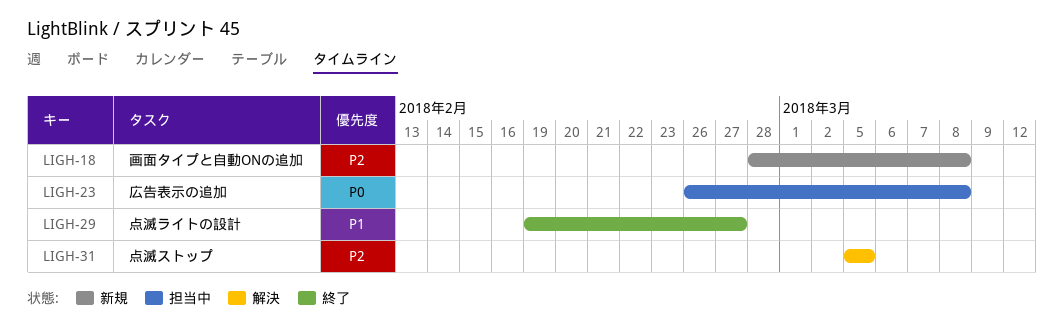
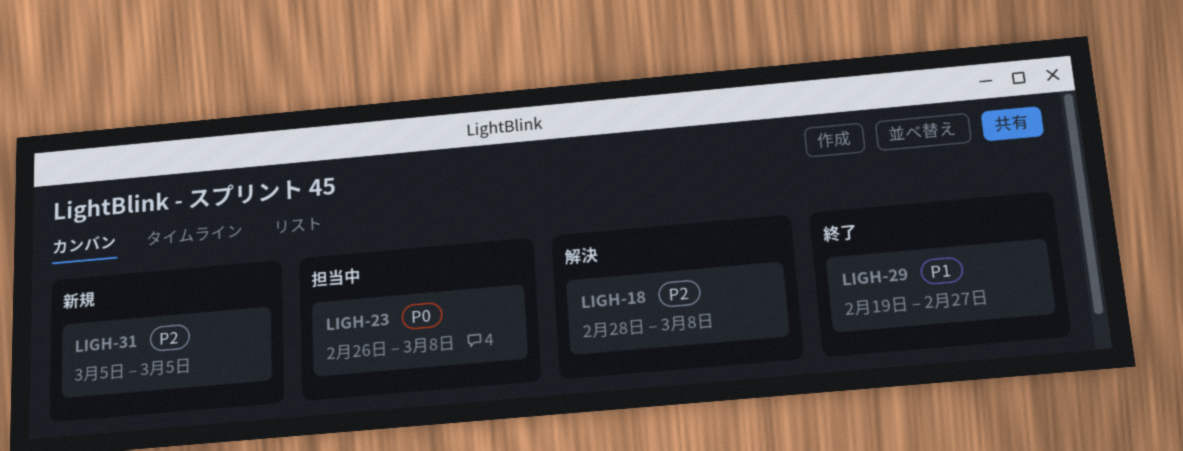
LIGH-18, status: 新規 -> 解決
LIGH-31, status: 解決 -> 新規

